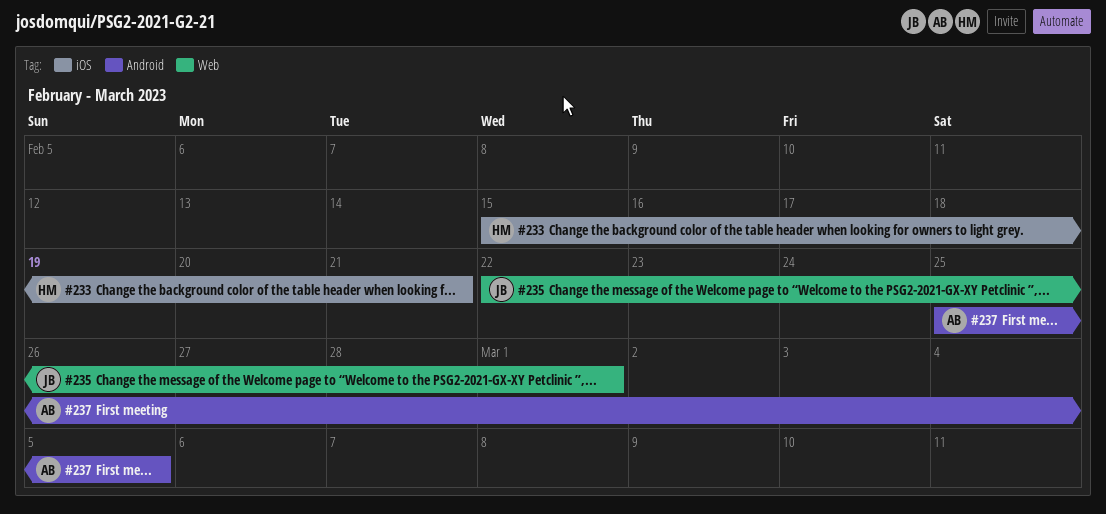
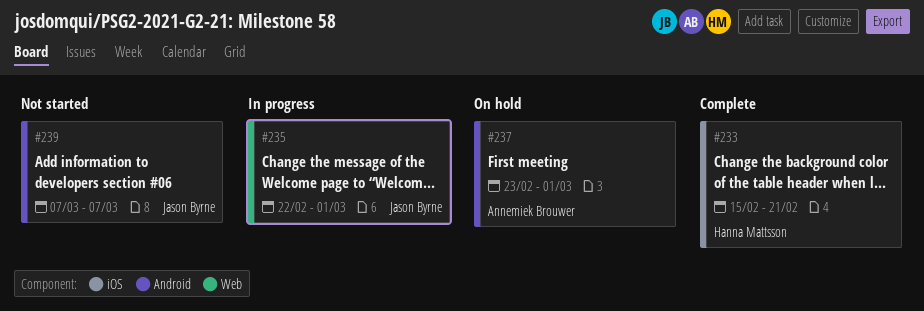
#237, start: Feb 25 -> Feb 23
#237, due: Mar 5 -> Mar 1
#239: none -> present

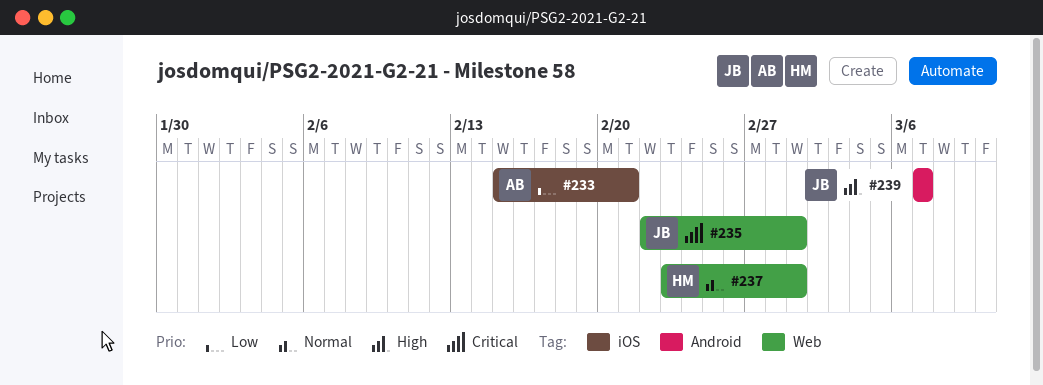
#233, owner: Hanna Mattsson -> Annemiek Brouwer
#237, owner: Annemiek Brouwer -> Hanna Mattsson
#237, label: Android -> Web

